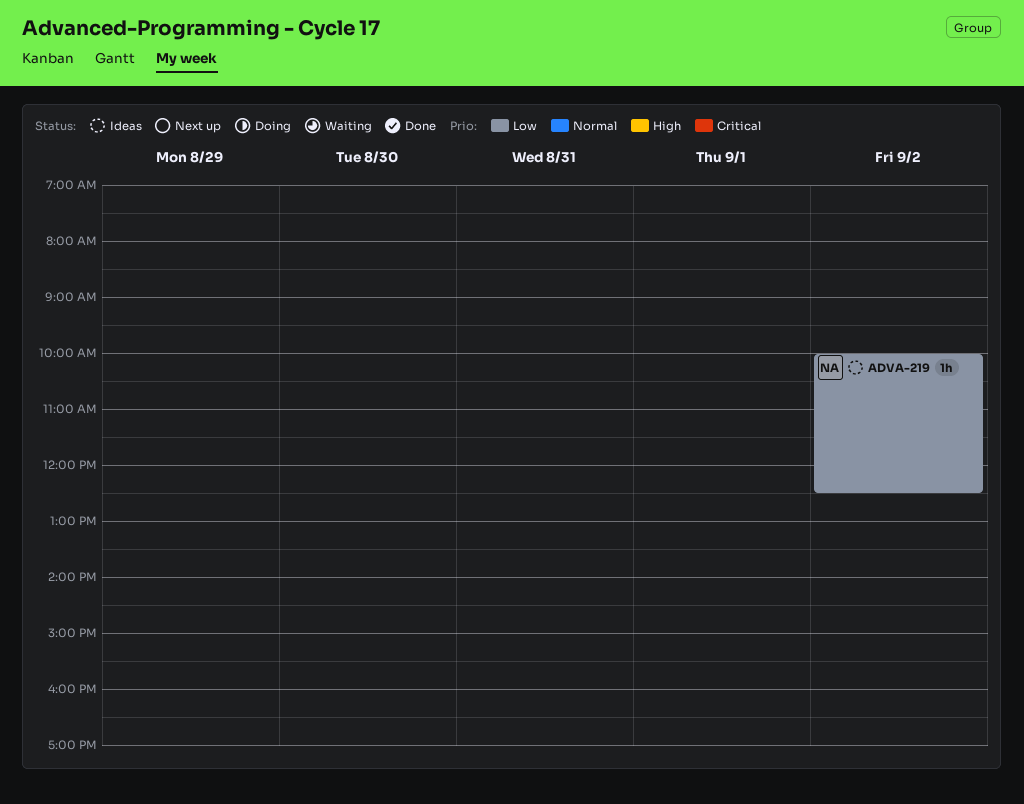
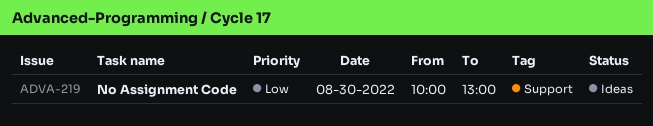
ADVA-219, day: Sep 2 -> Aug 30
ADVA-219, ends: 12:30 -> 13:00

